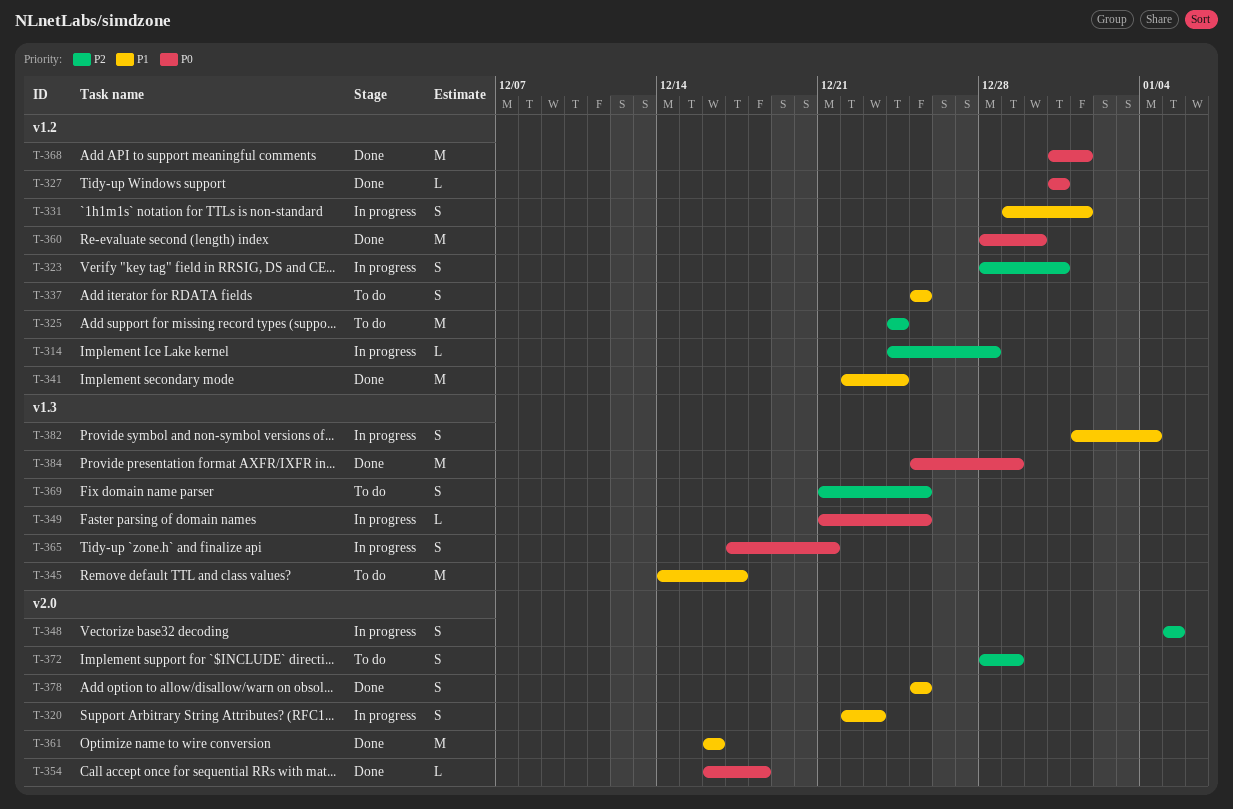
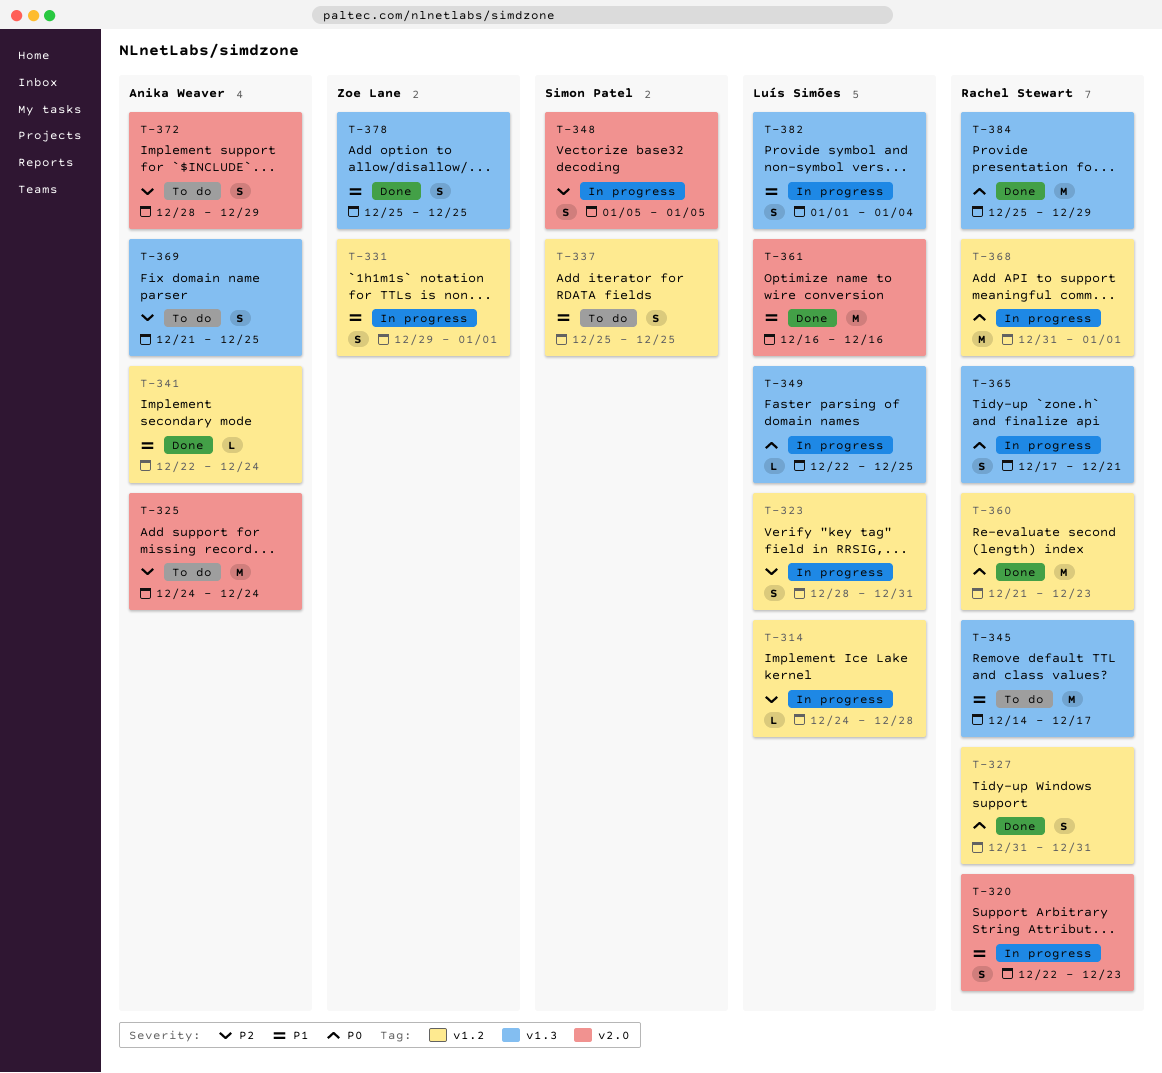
T-325, label: v1.2 -> v2.0
T-327, estimate: L -> S
T-341, estimate: M -> L
T-349, start: Dec 21 -> Dec 22
T-354: present -> none
T-360, start: Dec 28 -> Dec 21
T-360, due: Dec 30 -> Dec 23
T-368, status: Done -> In progress
T-378, label: v2.0 -> v1.3

